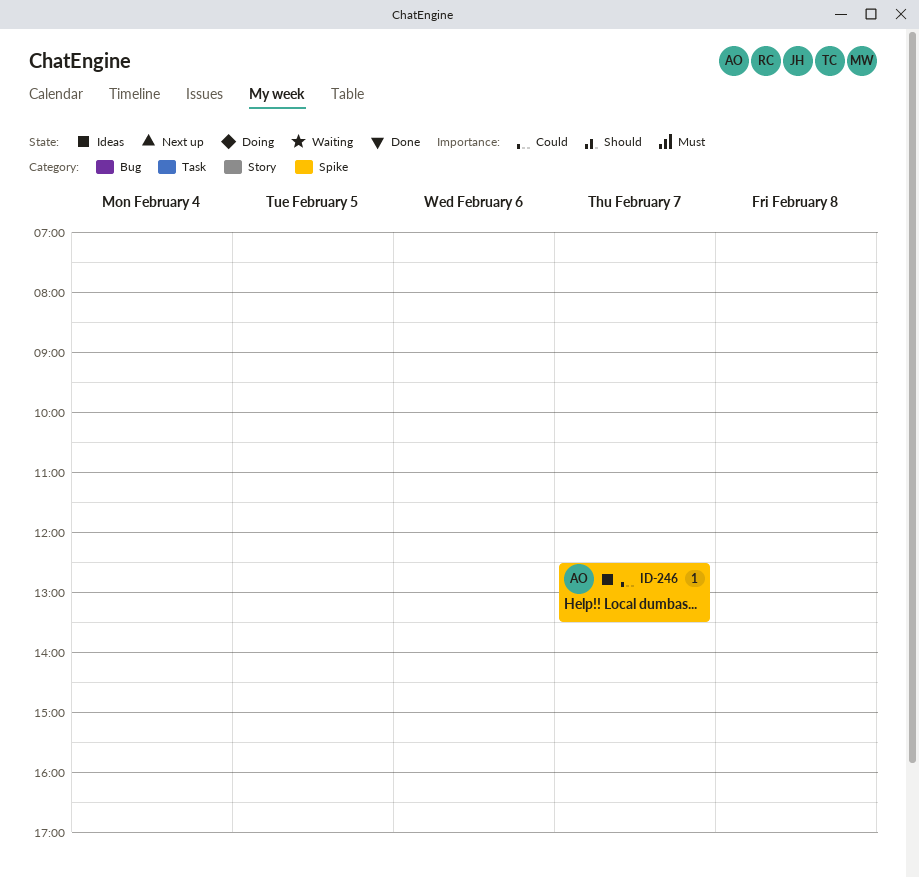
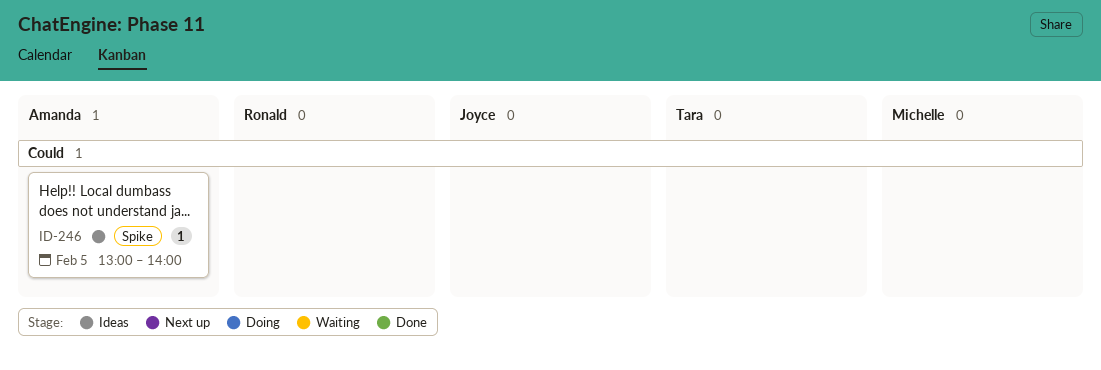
ID-246, day: Feb 7 -> Feb 5
ID-246, begins: 12:30 -> 13:00
ID-246, ends: 13:30 -> 14:00

